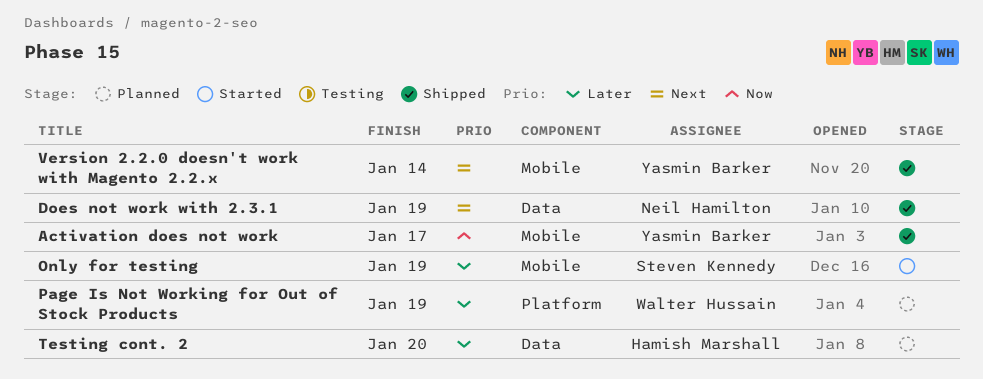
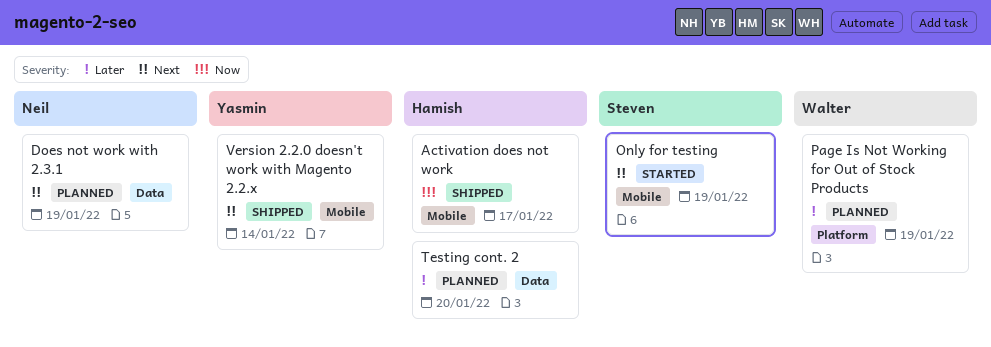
Activation does not work, owner: Yasmin Barker -> Hamish Marshall
Does not work with 2.3.1, status: Shipped -> Planned
Only for testing, priority: Later -> Next

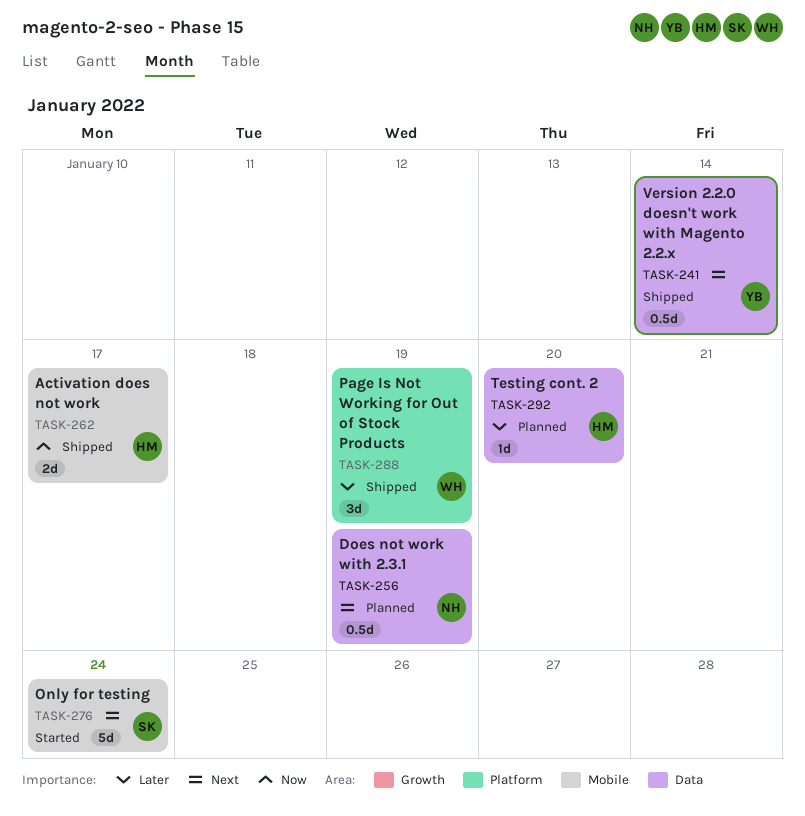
Only for testing, due: Jan 19 -> Jan 24
Page Is Not Working for Out of Stock Products, status: Planned -> Shipped
Version 2.2.0 doesn't work with Magento 2.2.x, label: Mobile -> Data

